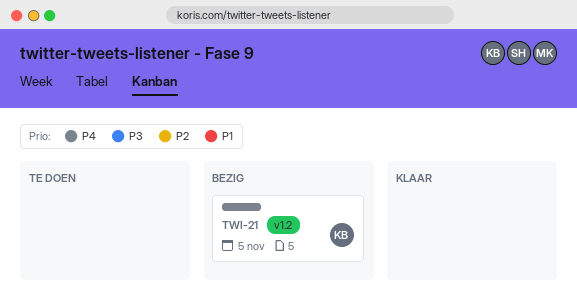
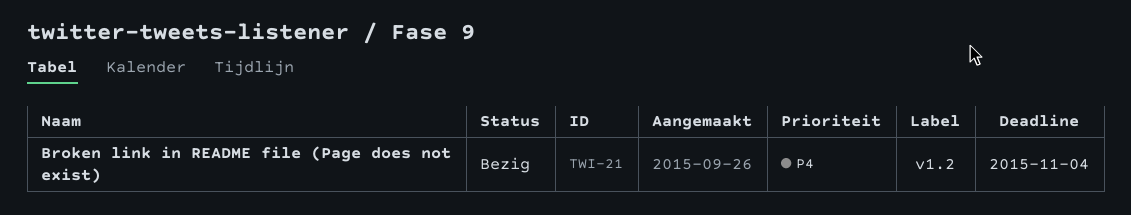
TWI-21, due: Nov 5 -> Nov 4

